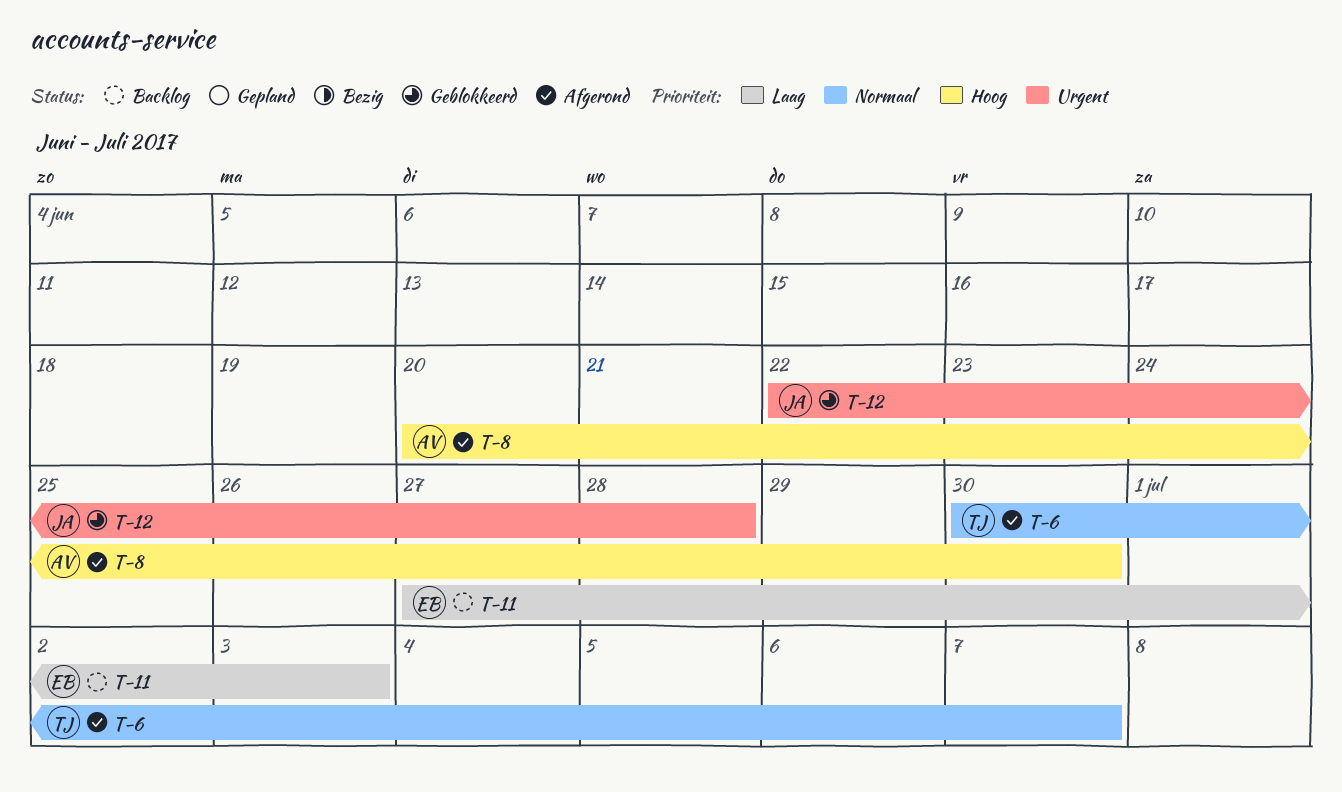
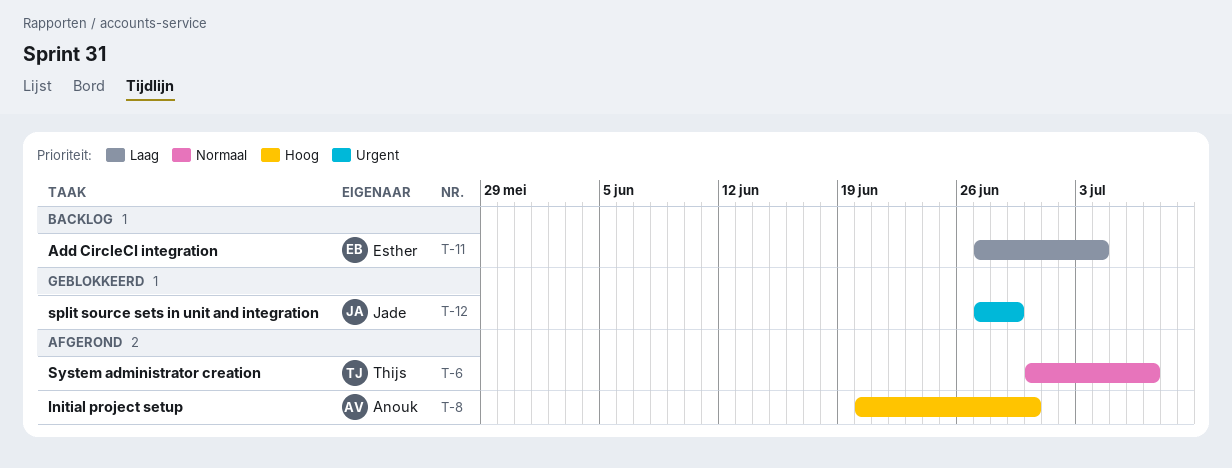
T-11, due: Jul 3 -> Jul 4
T-12, start: Jun 22 -> Jun 27
T-12, due: Jun 28 -> Jun 29

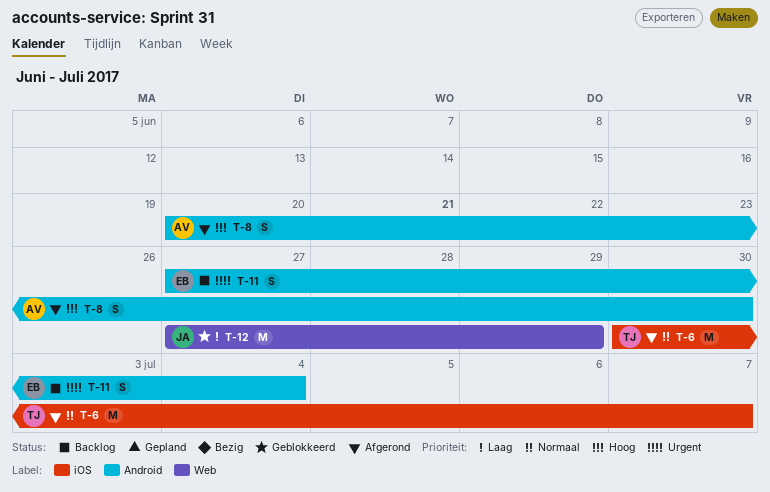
T-11, priority: Laag -> Urgent
T-12, priority: Urgent -> Laag

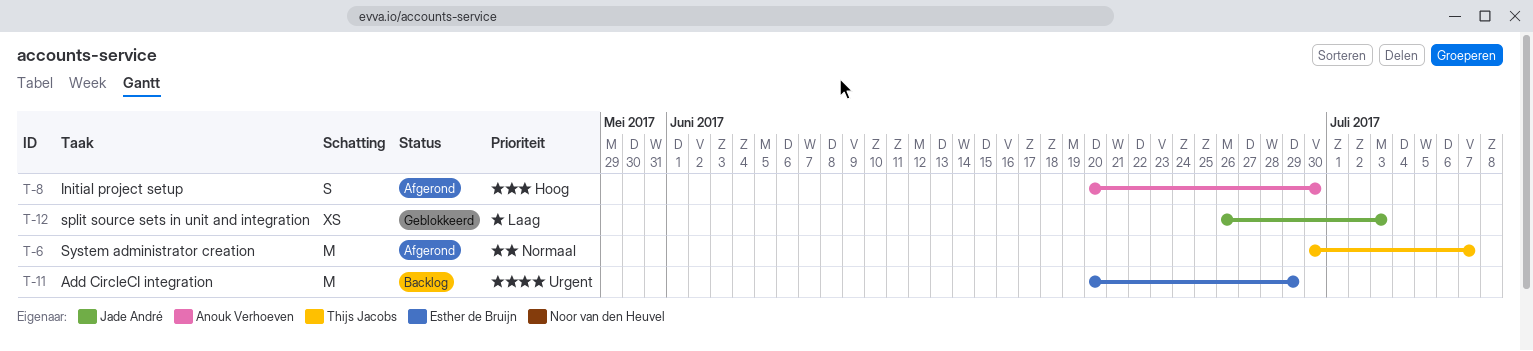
T-11, estimate: S -> M
T-11, start: Jun 27 -> Jun 20
T-11, due: Jul 4 -> Jun 29
T-12, estimate: M -> XS
T-12, start: Jun 27 -> Jun 26
T-12, due: Jun 29 -> Jul 3

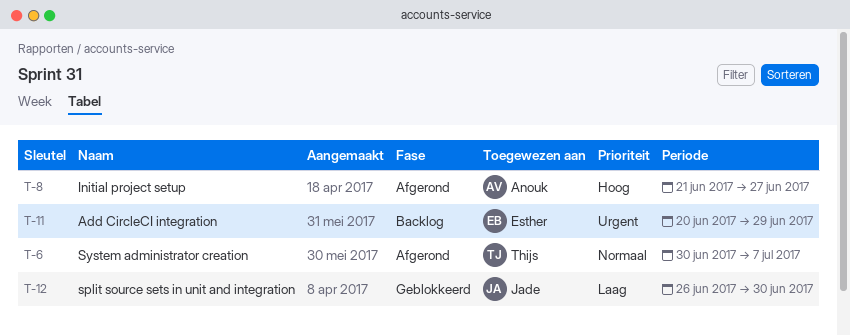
T-8, start: Jun 20 -> Jun 21
T-8, due: Jun 30 -> Jun 27
T-12, due: Jul 3 -> Jun 30

